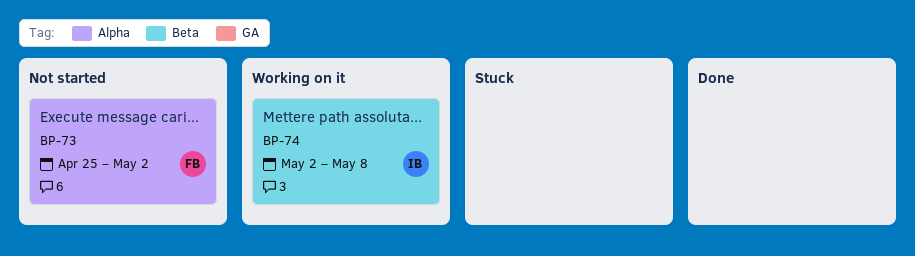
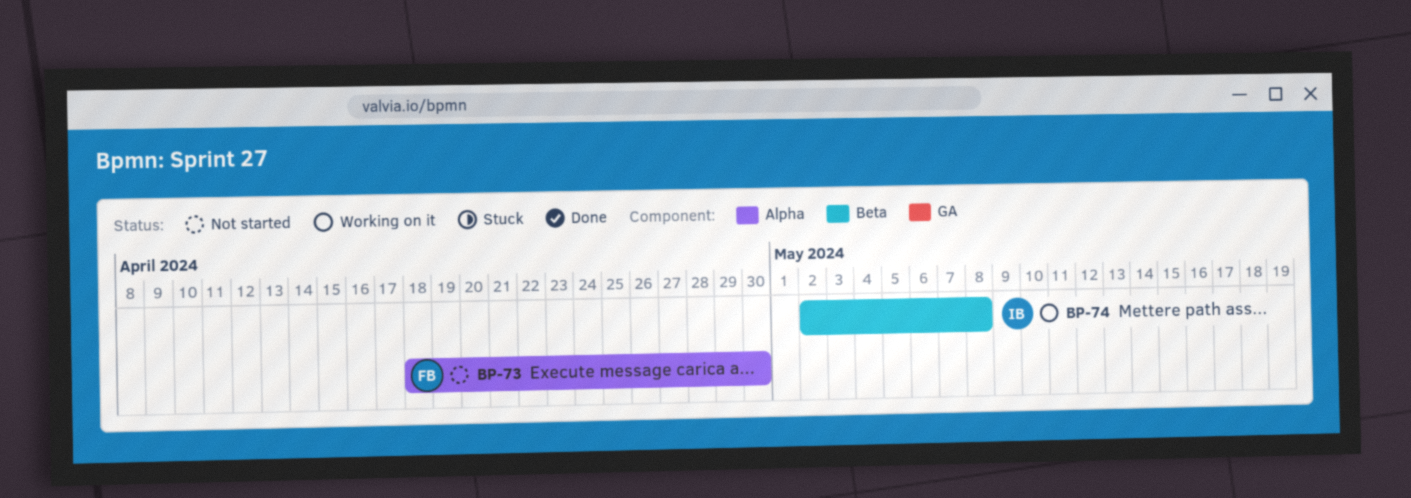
BP-73, start: Apr 25 -> Apr 18
BP-73, due: May 2 -> Apr 30

